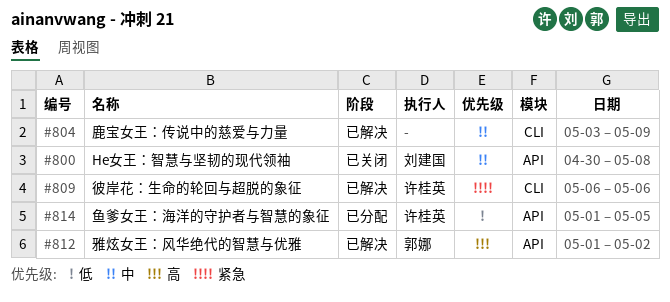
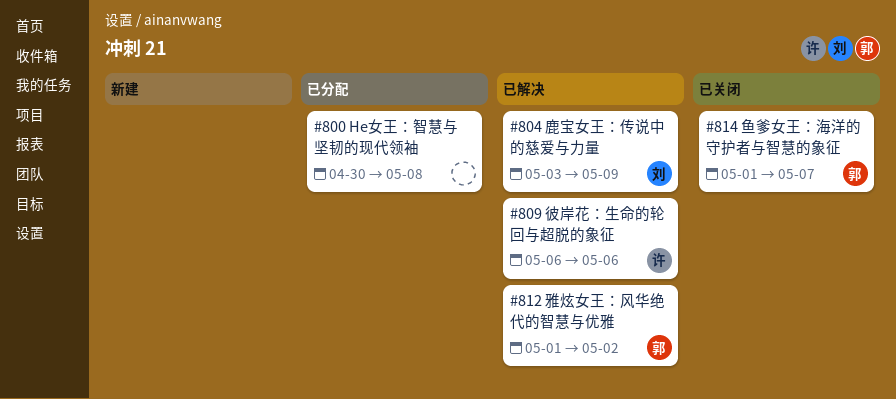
#800, status: 已关闭 -> 已分配
#800, owner: 刘建国 -> none
#804, owner: none -> 刘建国
#814, status: 已分配 -> 已关闭
#814, owner: 许桂英 -> 郭娜
#814, due: May 5 -> May 7

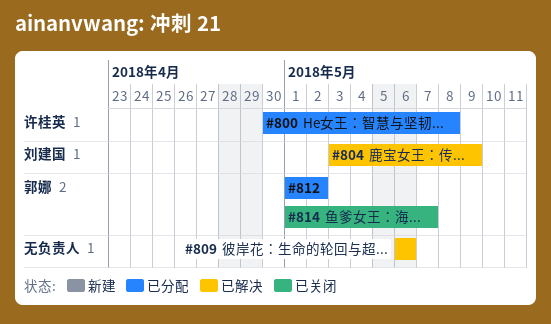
#800, owner: none -> 许桂英
#809, owner: 许桂英 -> none
#812, status: 已解决 -> 已分配

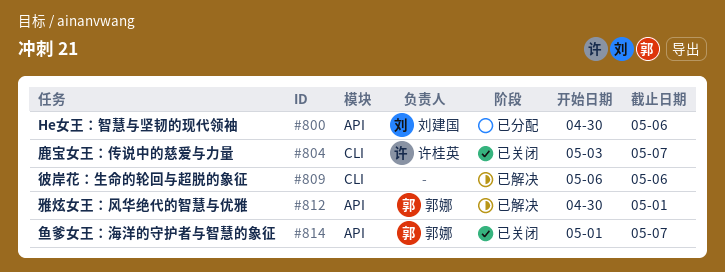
#800, owner: 许桂英 -> 刘建国
#800, due: May 8 -> May 6
#804, status: 已解决 -> 已关闭
#804, owner: 刘建国 -> 许桂英
#804, due: May 9 -> May 7
#812, status: 已分配 -> 已解决
#812, start: May 1 -> Apr 30
#812, due: May 2 -> May 1

